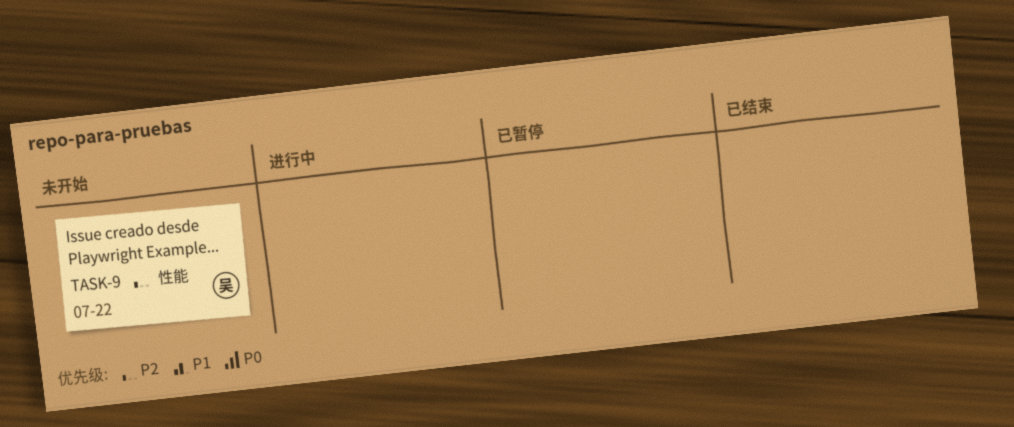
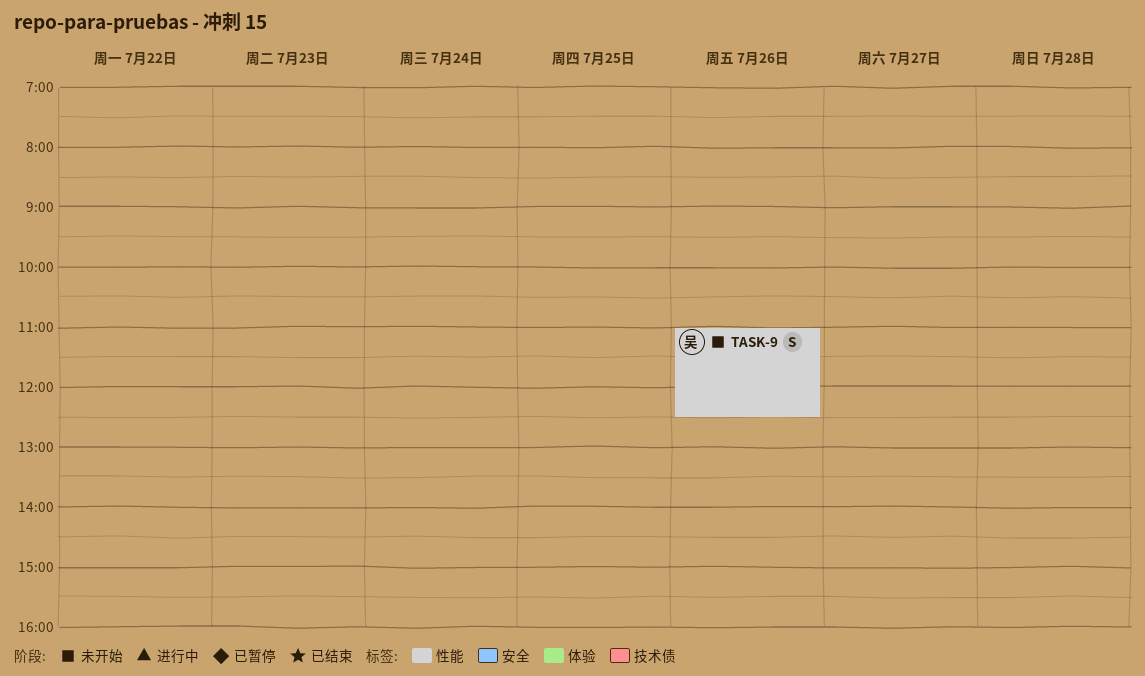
TASK-9, day: Jul 22 -> Jul 26

